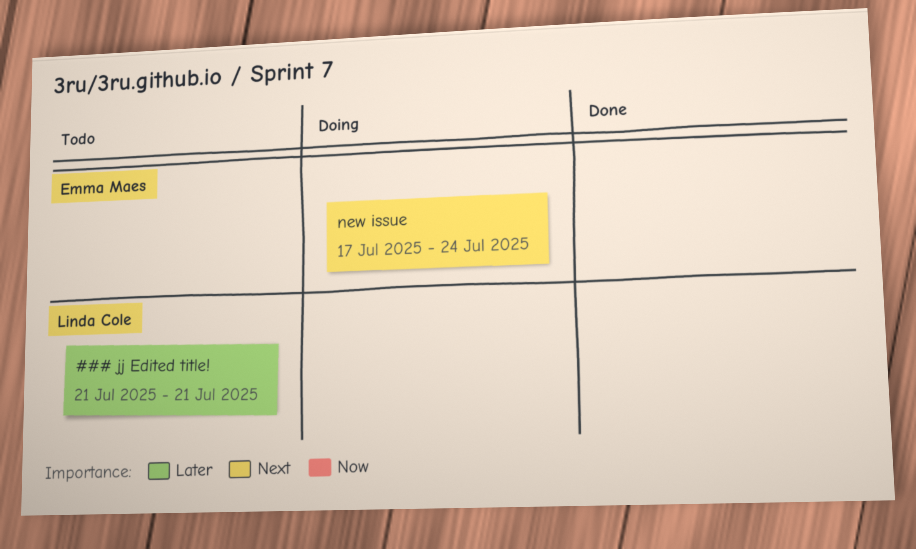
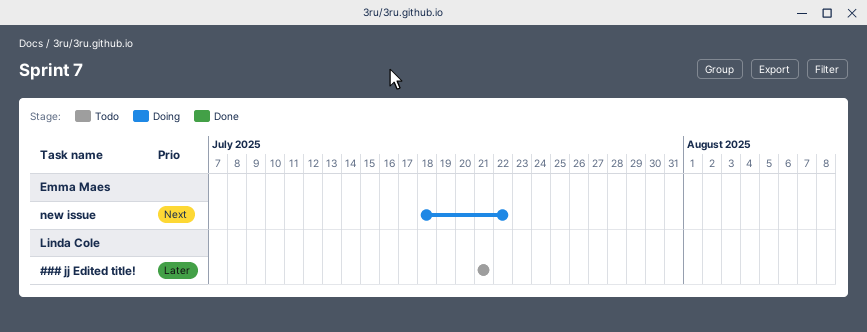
new issue, start: Jul 17 -> Jul 18
new issue, due: Jul 24 -> Jul 22

